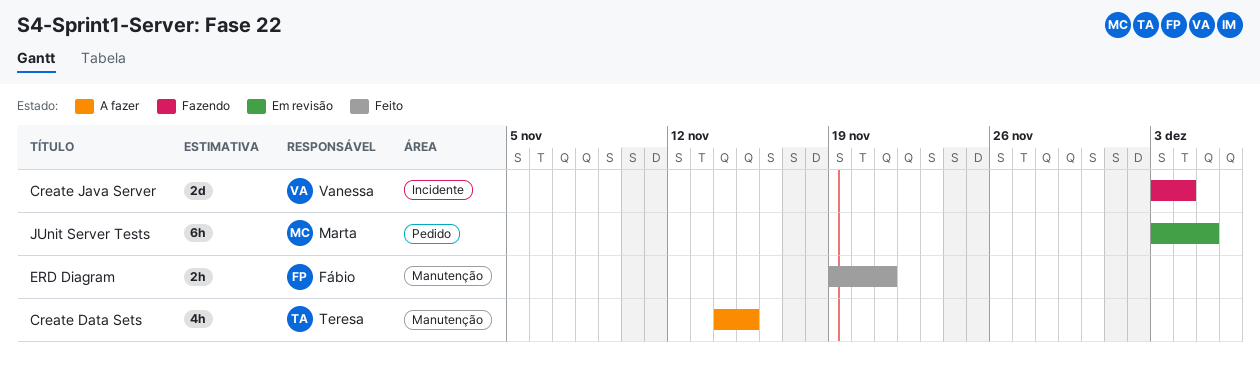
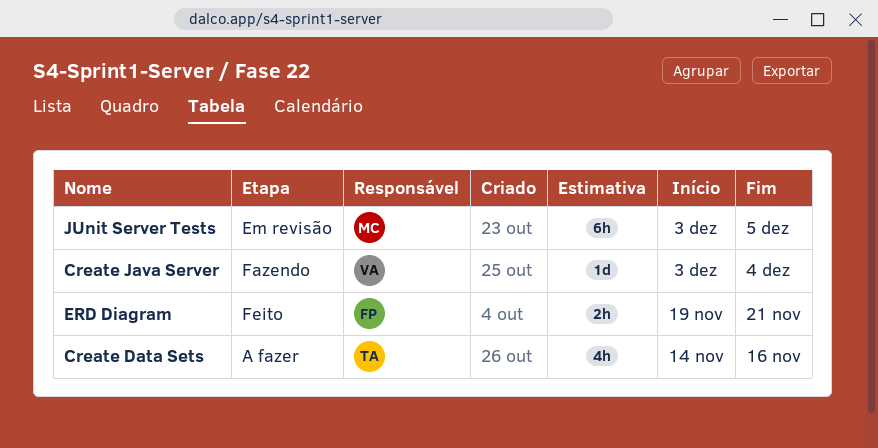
Create Data Sets, due: Nov 15 -> Nov 16
Create Java Server, estimate: 2d -> 1d

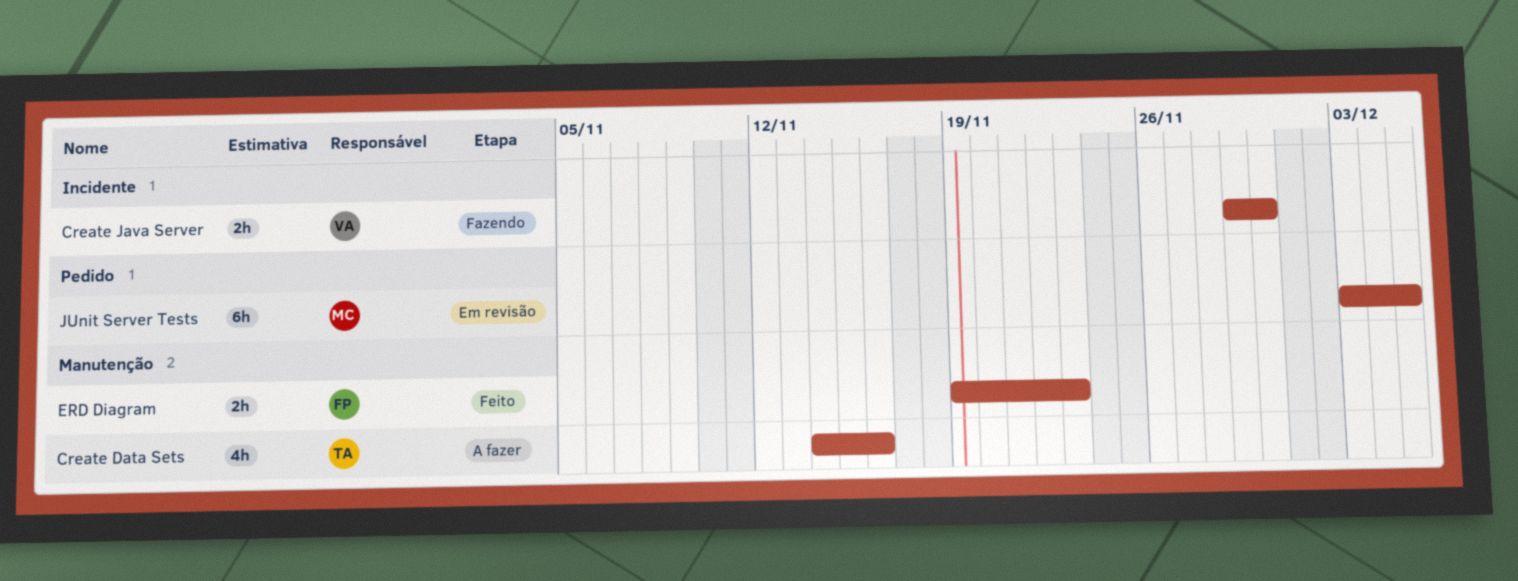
Create Java Server, estimate: 1d -> 2h
Create Java Server, start: Dec 3 -> Nov 29
Create Java Server, due: Dec 4 -> Nov 30
ERD Diagram, due: Nov 21 -> Nov 23

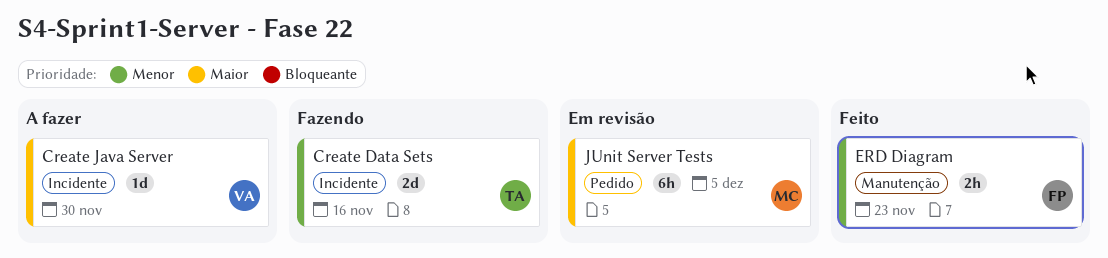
Create Data Sets, status: A fazer -> Fazendo
Create Data Sets, label: Manutenção -> Incidente
Create Data Sets, estimate: 4h -> 2d
Create Java Server, status: Fazendo -> A fazer
Create Java Server, estimate: 2h -> 1d

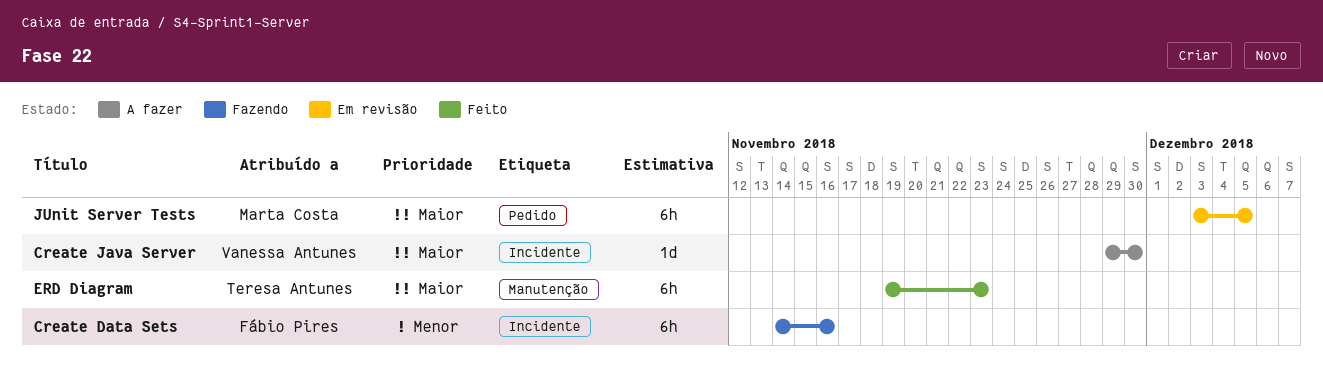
Create Data Sets, owner: Teresa Antunes -> Fábio Pires
Create Data Sets, estimate: 2d -> 6h
ERD Diagram, owner: Fábio Pires -> Teresa Antunes
ERD Diagram, priority: Menor -> Maior
ERD Diagram, estimate: 2h -> 6h

